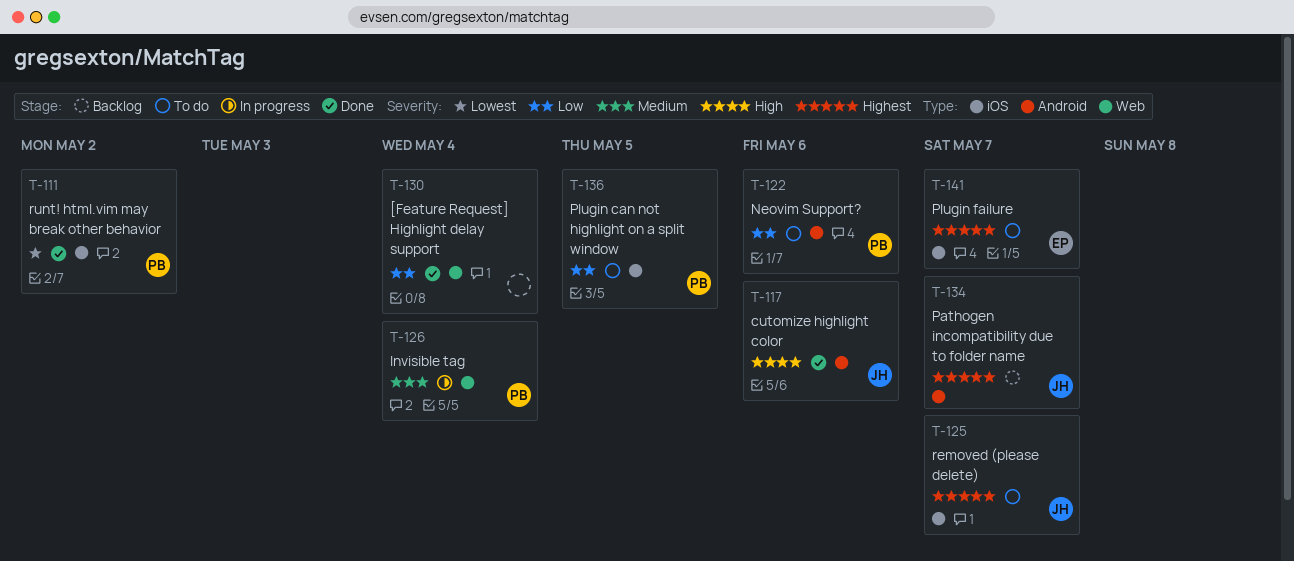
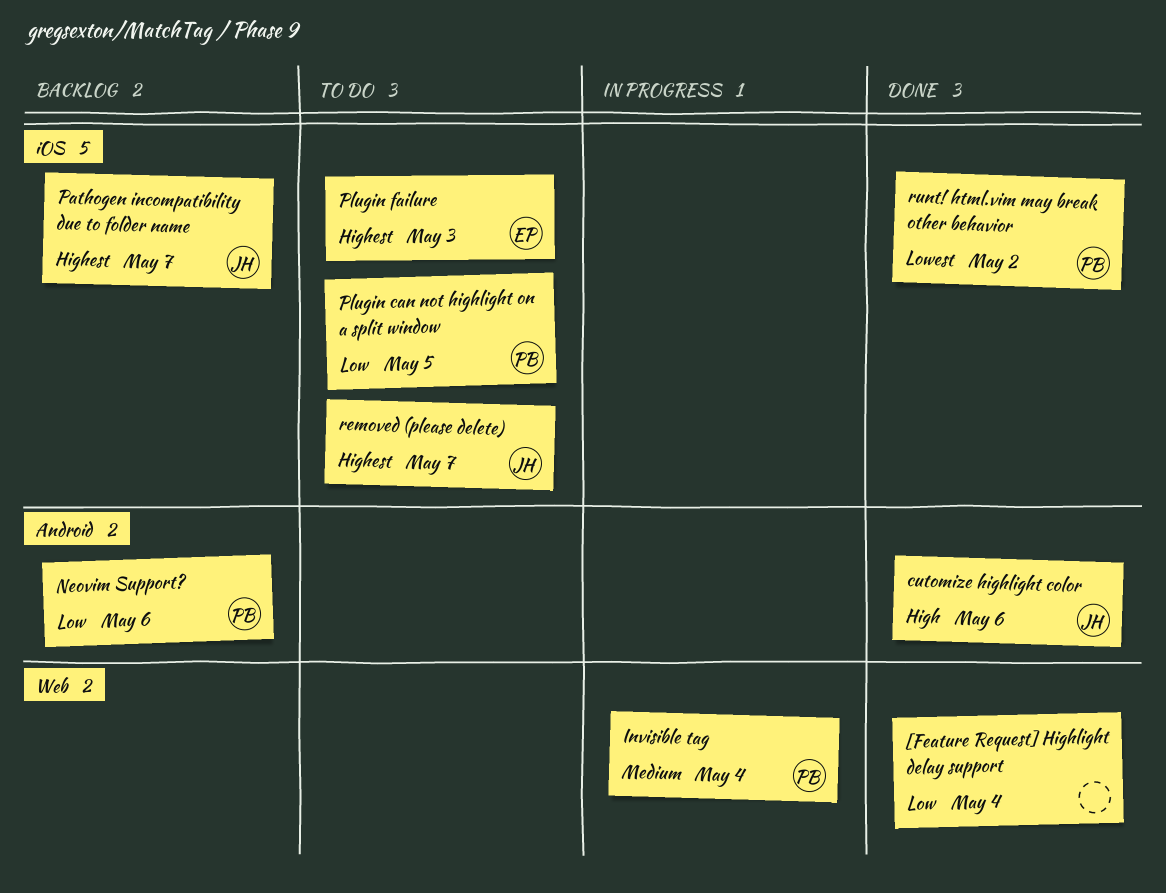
Neovim Support?, status: To do -> Backlog
Pathogen incompatibility due to folder name, label: Android -> iOS
Plugin failure, due: May 7 -> May 3

